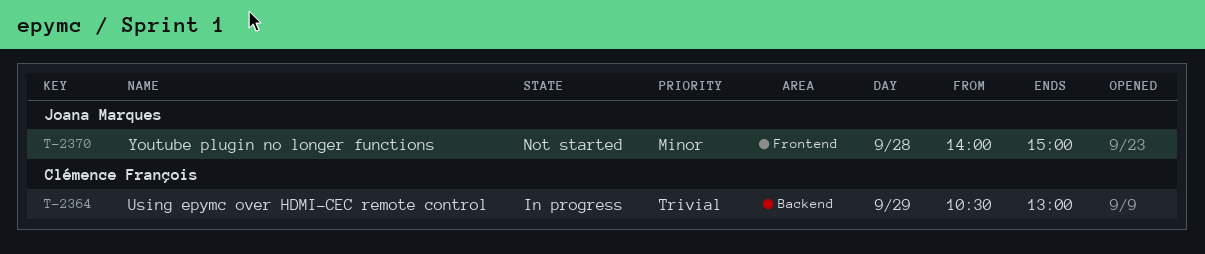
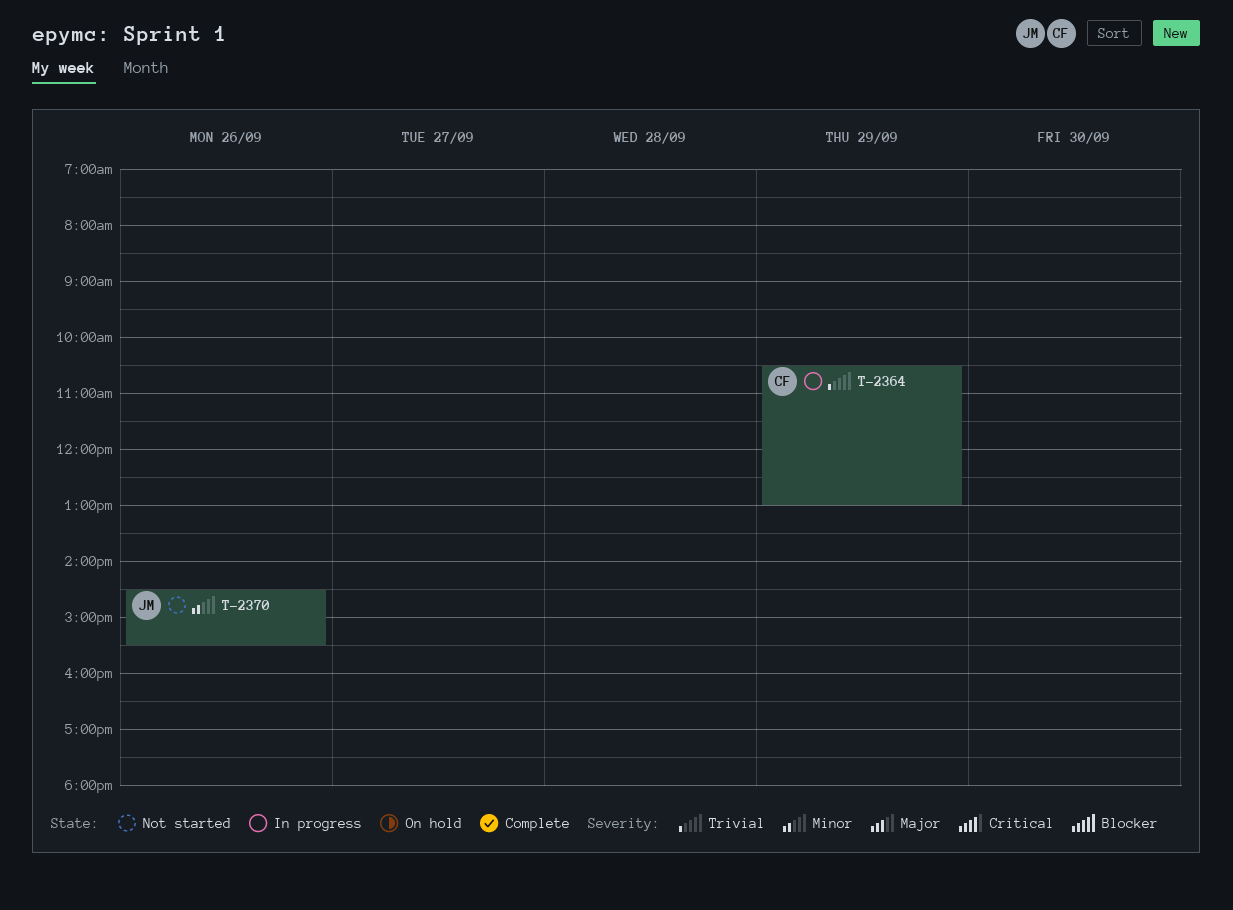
T-2370, day: Sep 28 -> Sep 26
T-2370, begins: 14:00 -> 14:30
T-2370, ends: 15:00 -> 15:30

